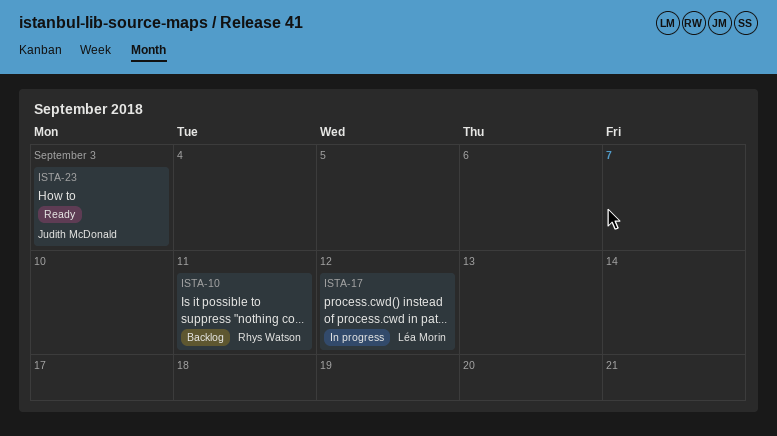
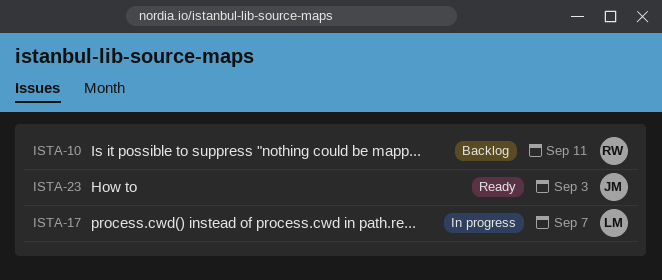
ISTA-17, due: Sep 12 -> Sep 7

